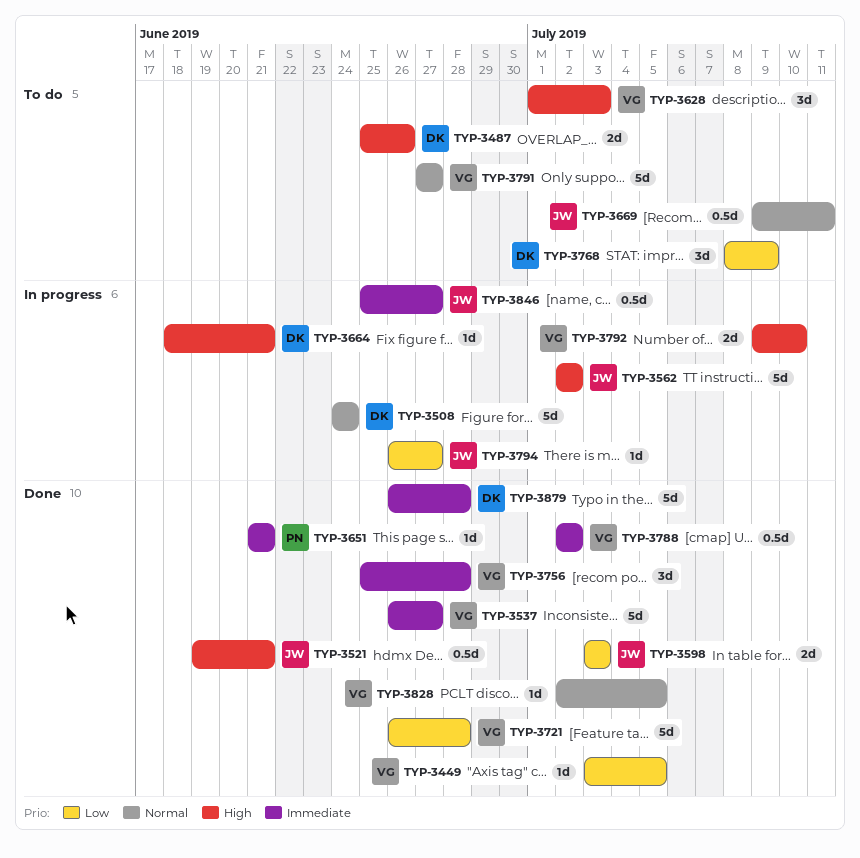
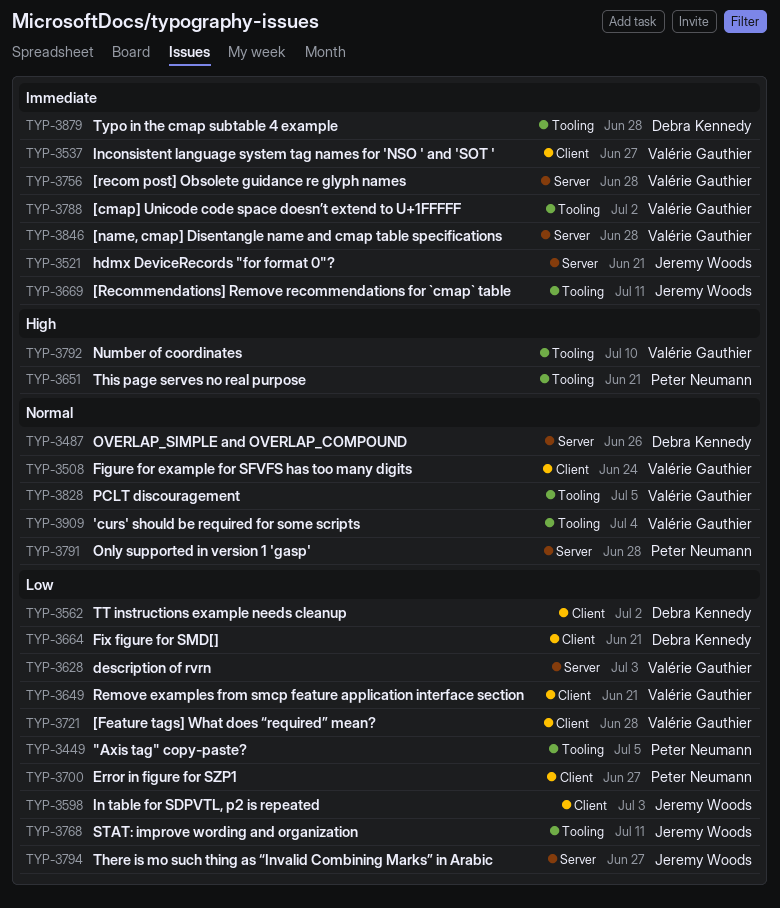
TYP-3449, owner: Valérie Gauthier -> Peter Neumann
TYP-3487, priority: High -> Normal
TYP-3508, owner: Debra Kennedy -> Valérie Gauthier
TYP-3521, priority: High -> Immediate
TYP-3562, owner: Jeremy Woods -> Debra Kennedy
TYP-3562, priority: High -> Low
TYP-3628, priority: High -> Low
TYP-3649: none -> present
TYP-3651, priority: Immediate -> High
TYP-3664, priority: High -> Low
TYP-3669, priority: Normal -> Immediate
TYP-3700: none -> present
TYP-3768, owner: Debra Kennedy -> Jeremy Woods
TYP-3768, due: Jul 9 -> Jul 11
TYP-3791, owner: Valérie Gauthier -> Peter Neumann
TYP-3791, due: Jun 27 -> Jun 28
TYP-3846, owner: Jeremy Woods -> Valérie Gauthier
TYP-3846, due: Jun 27 -> Jun 28
TYP-3909: none -> present

